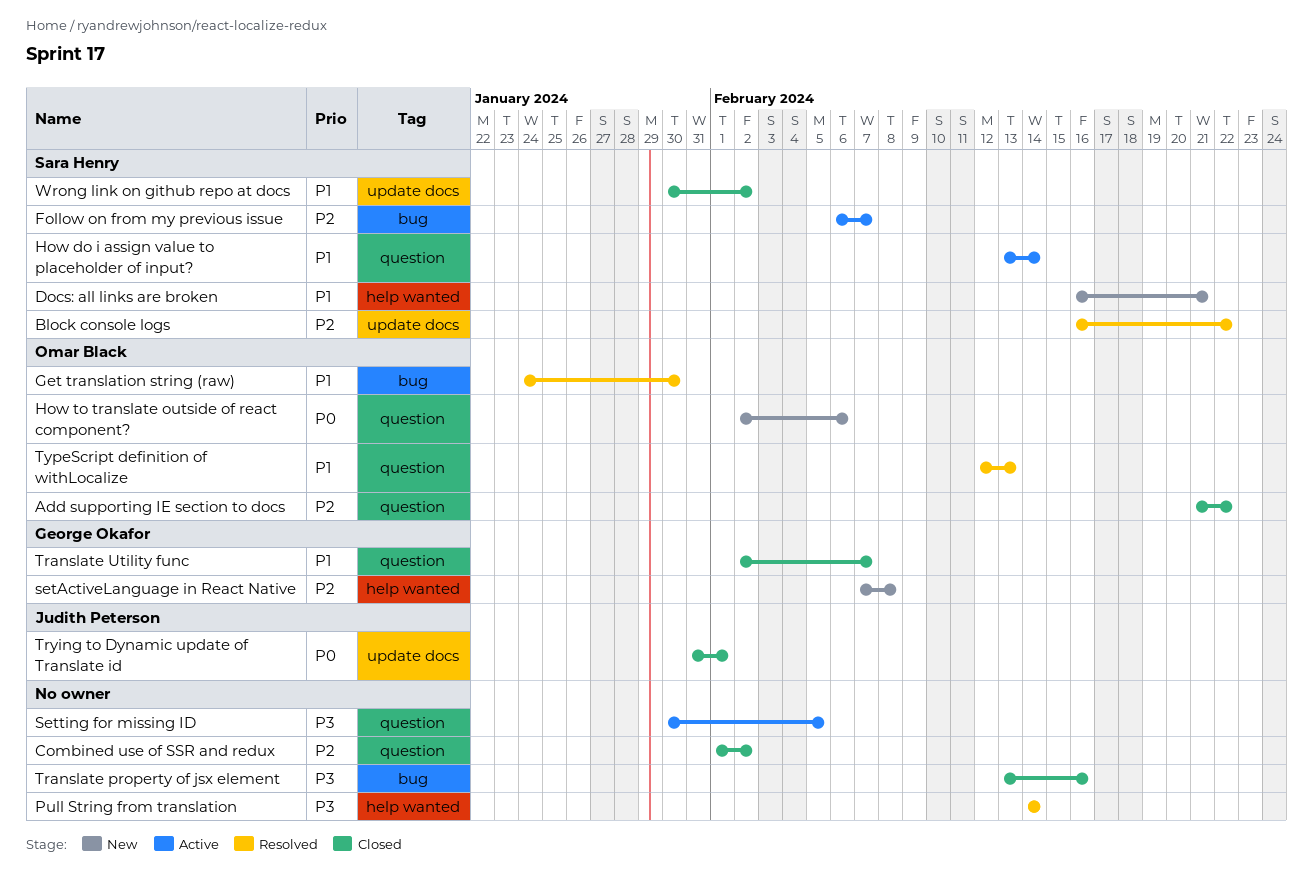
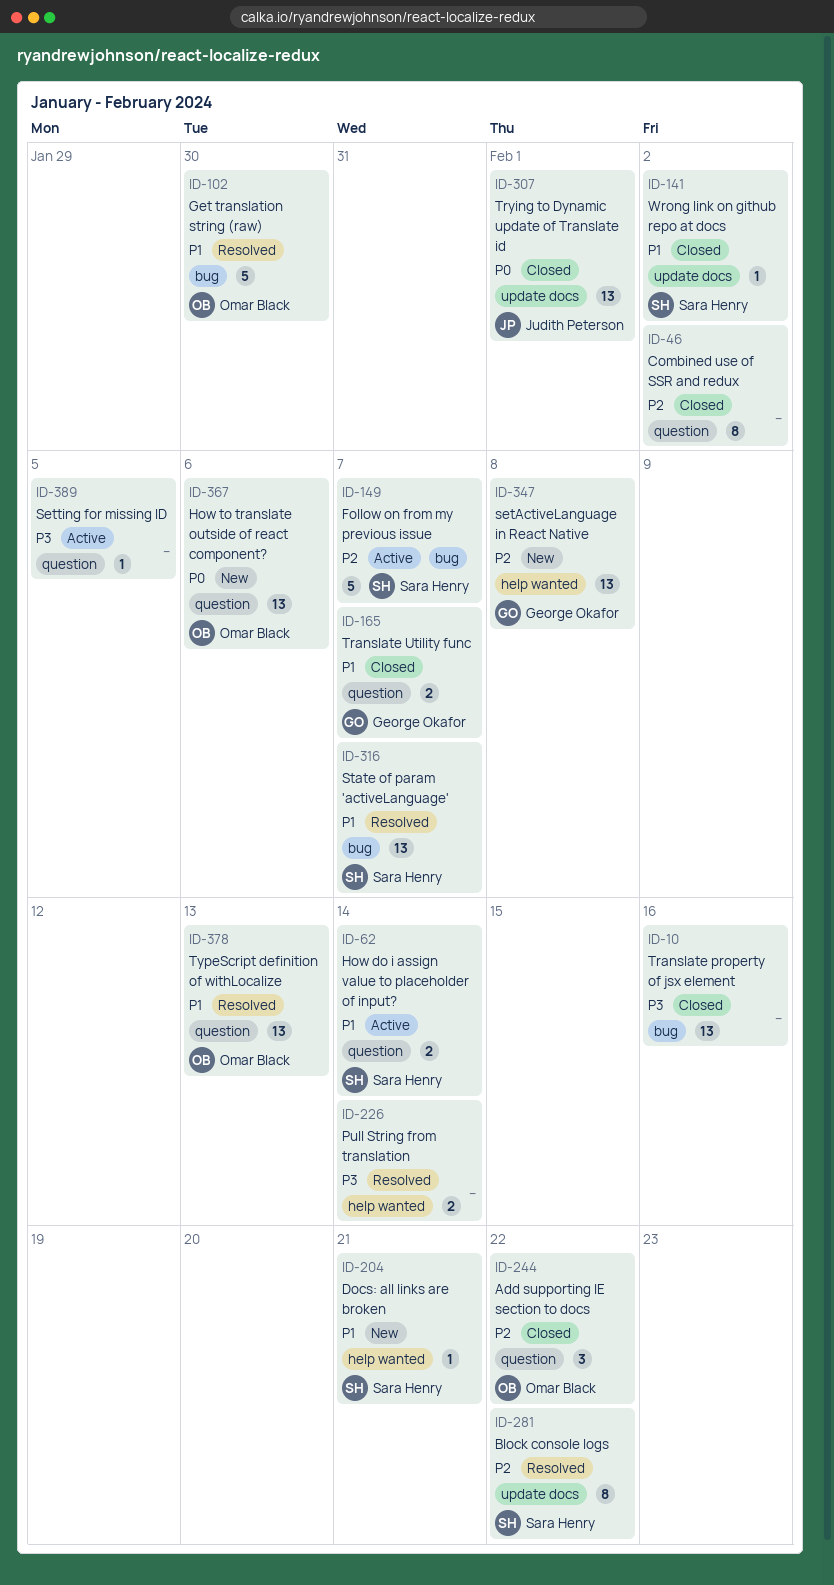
State of param 'activeLanguage': none -> present

